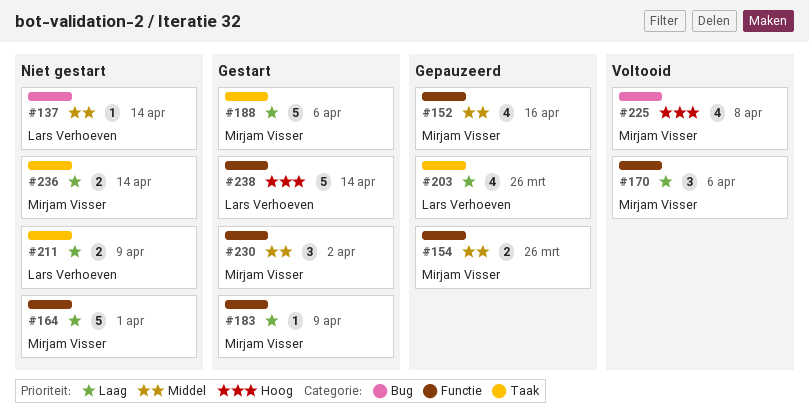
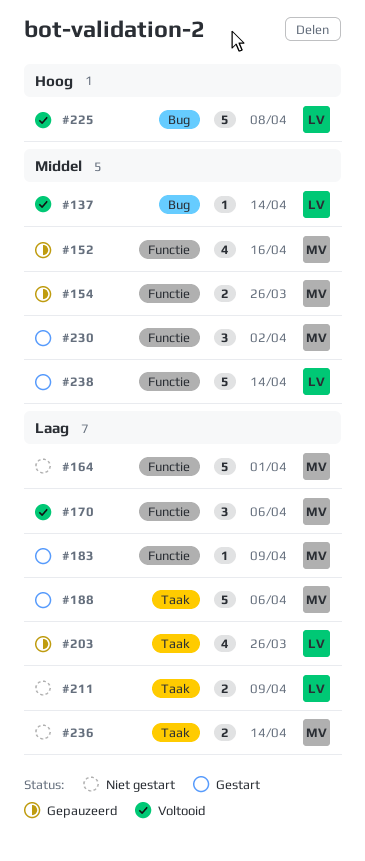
#137, status: Niet gestart -> Voltooid
#225, owner: Mirjam Visser -> Lars Verhoeven
#225, estimate: 4 -> 5
#238, priority: Hoog -> Middel

